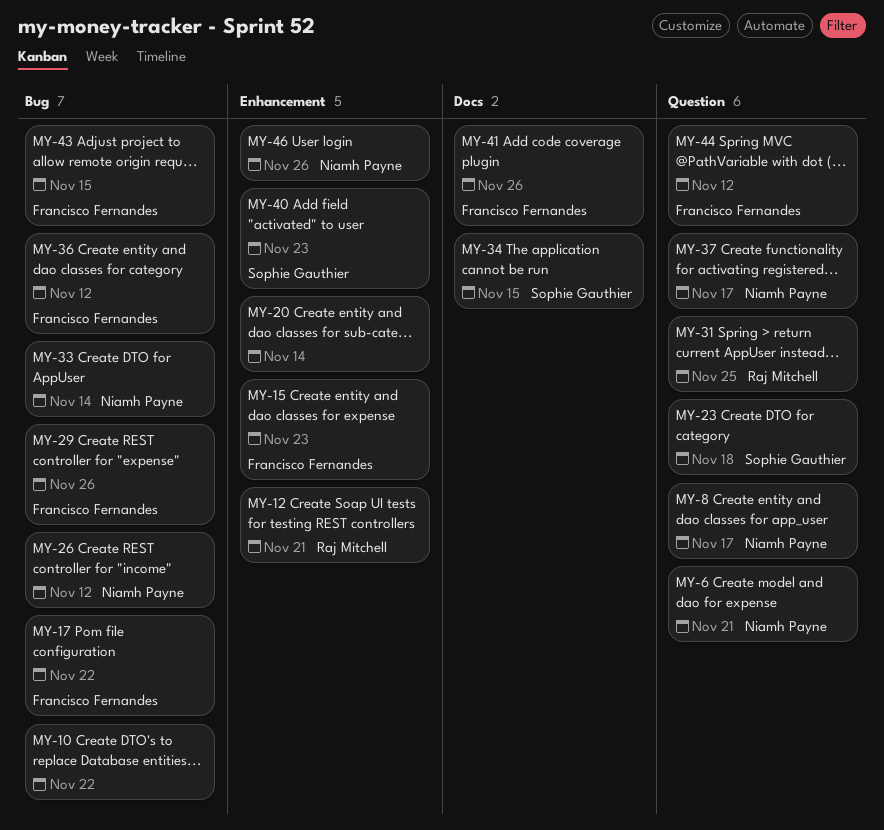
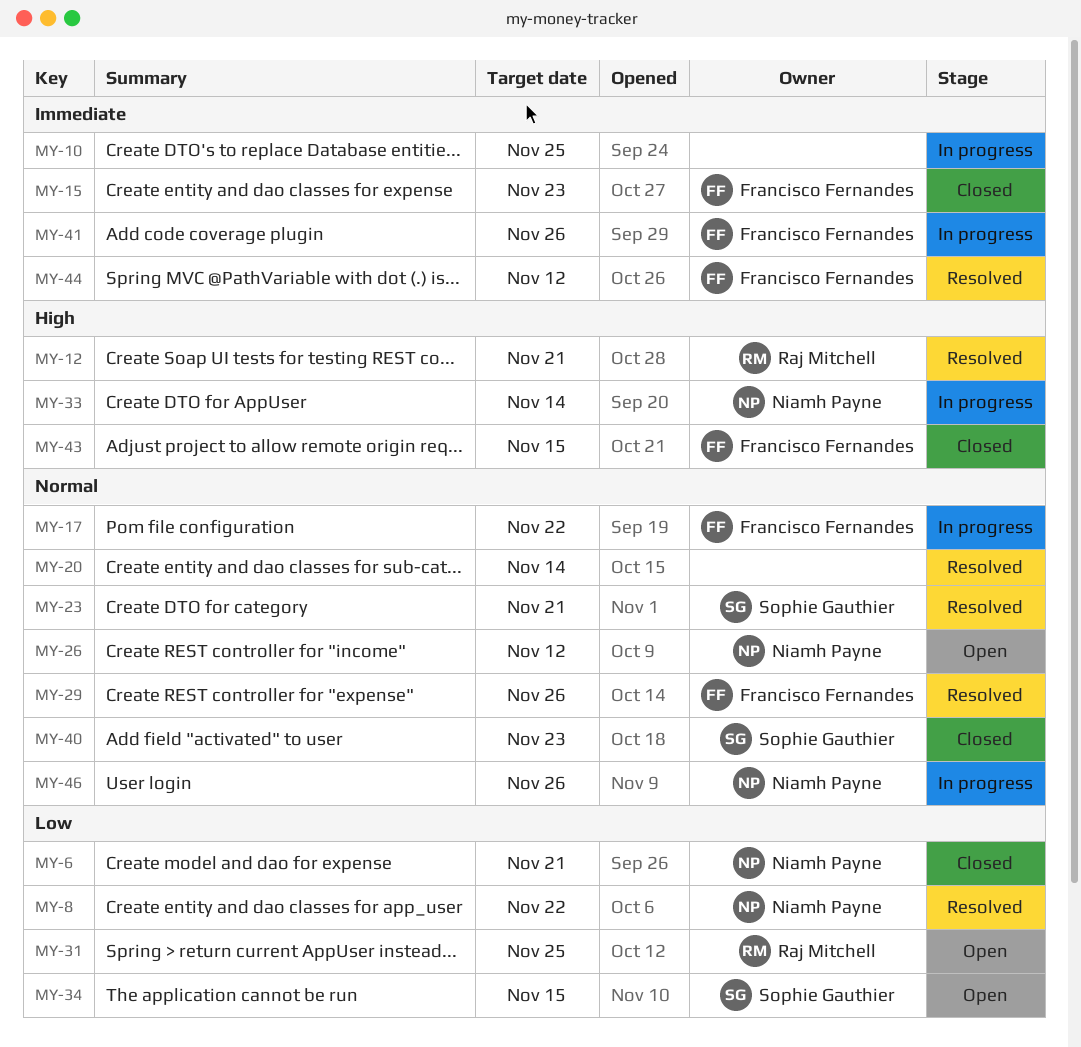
MY-8, due: Nov 17 -> Nov 22
MY-10, due: Nov 22 -> Nov 25
MY-23, due: Nov 18 -> Nov 21
MY-36: present -> none
MY-37: present -> none

